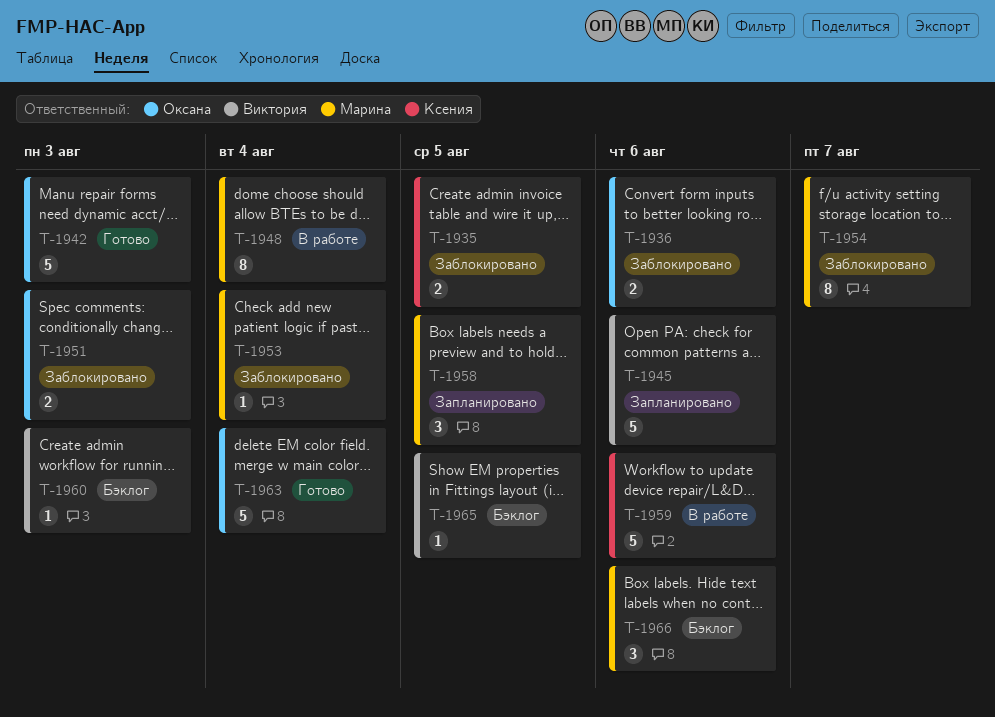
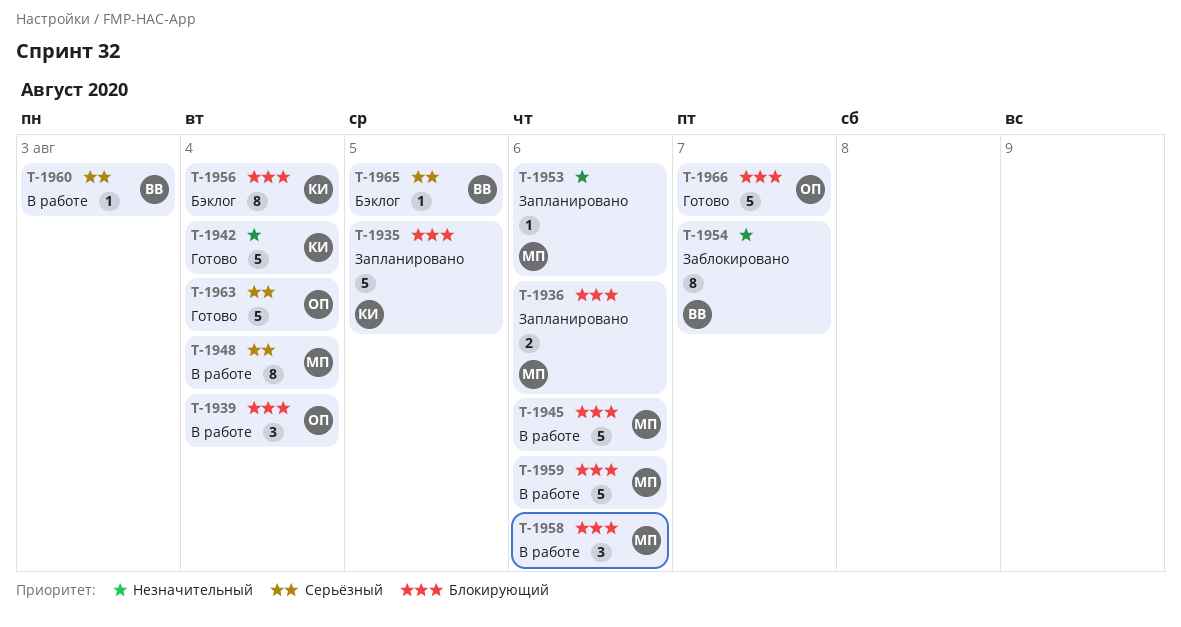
T-1935, status: Заблокировано -> Запланировано
T-1935, estimate: 2 -> 5
T-1936, status: Заблокировано -> Запланировано
T-1936, owner: Оксана -> Марина
T-1939: none -> present
T-1942, owner: Оксана -> Ксения
T-1942, due: Aug 3 -> Aug 4
T-1945, status: Запланировано -> В работе
T-1945, owner: Виктория -> Марина
T-1951: present -> none
T-1953, status: Заблокировано -> Запланировано
T-1953, due: Aug 4 -> Aug 6
T-1954, owner: Марина -> Виктория
T-1956: none -> present
T-1958, status: Запланировано -> В работе
T-1958, due: Aug 5 -> Aug 6
T-1959, owner: Ксения -> Марина
T-1960, status: Бэклог -> В работе
T-1966, status: Бэклог -> Готово
T-1966, owner: Марина -> Оксана
T-1966, estimate: 3 -> 5
T-1966, due: Aug 6 -> Aug 7

